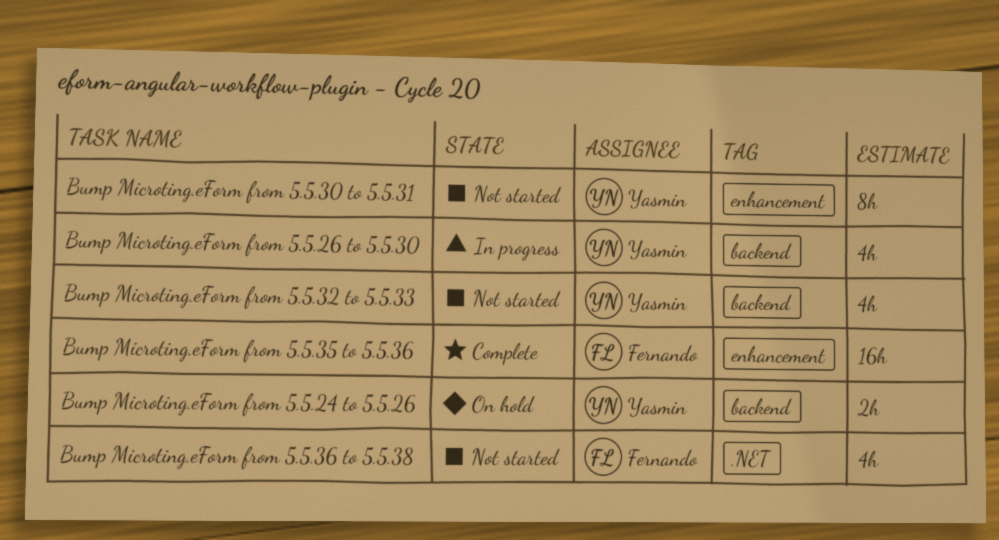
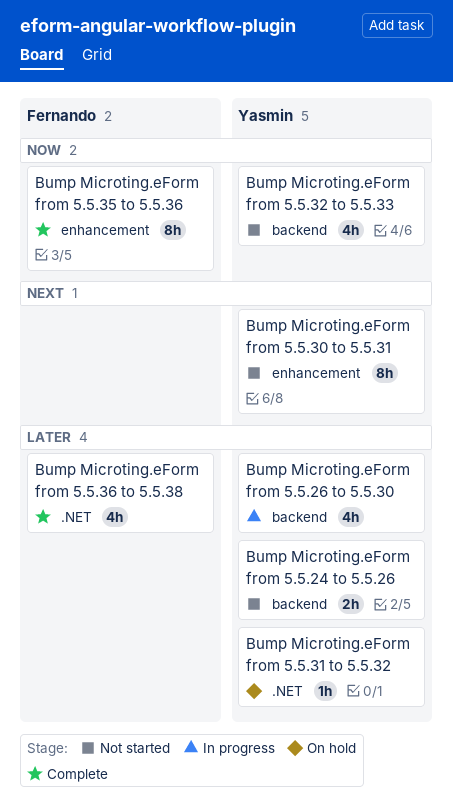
Bump Microting.eForm from 5.5.24 to 5.5.26, status: On hold -> Not started
Bump Microting.eForm from 5.5.31 to 5.5.32: none -> present
Bump Microting.eForm from 5.5.35 to 5.5.36, estimate: 16h -> 8h
Bump Microting.eForm from 5.5.36 to 5.5.38, status: Not started -> Complete

